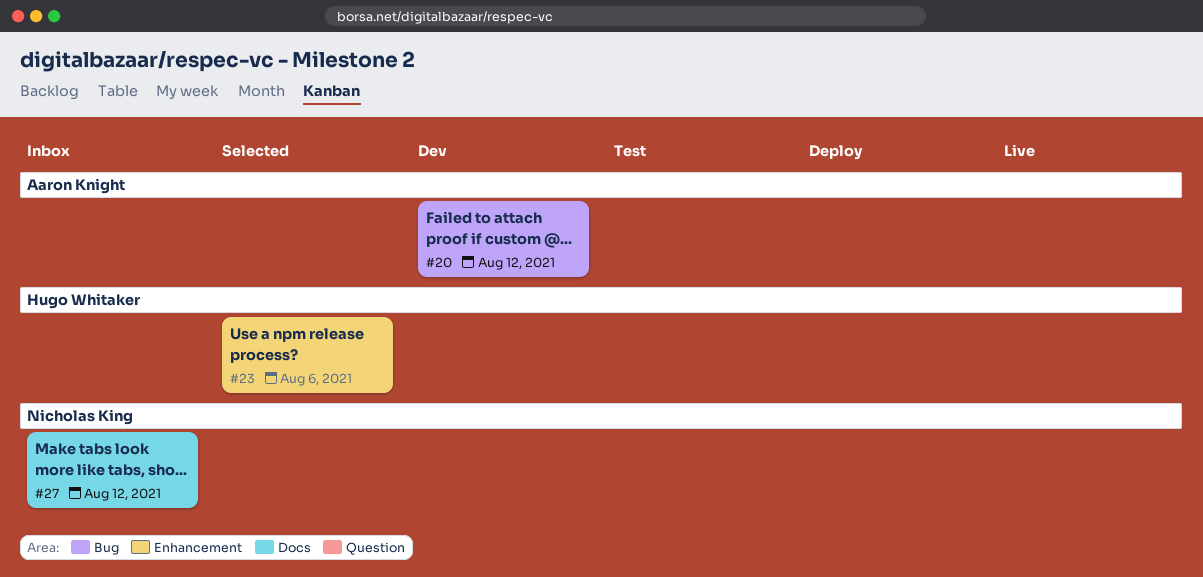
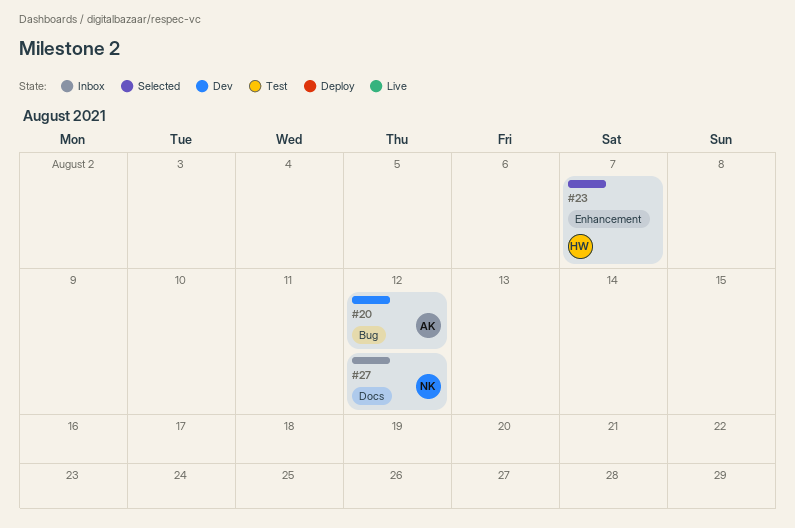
#23, due: Aug 6 -> Aug 7

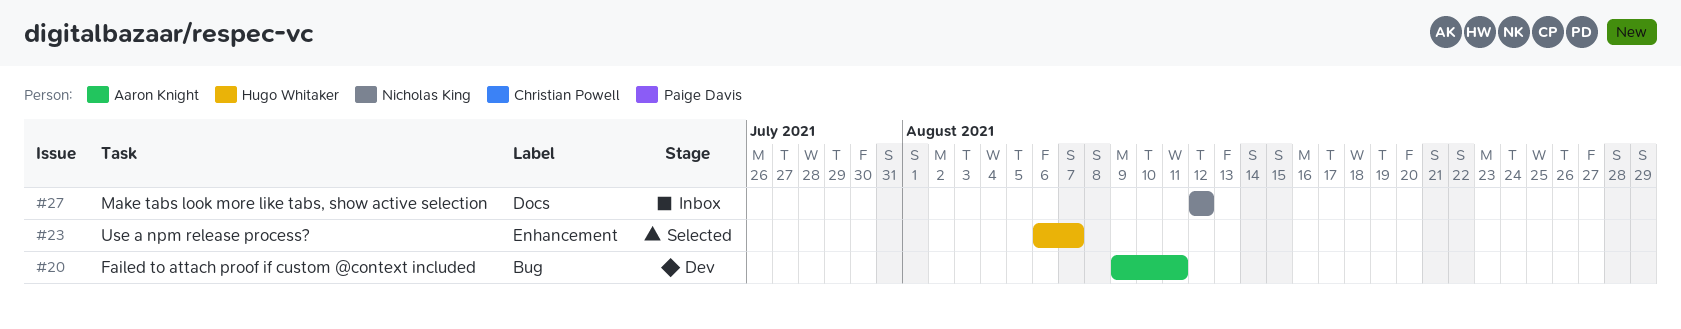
#20, due: Aug 12 -> Aug 11

